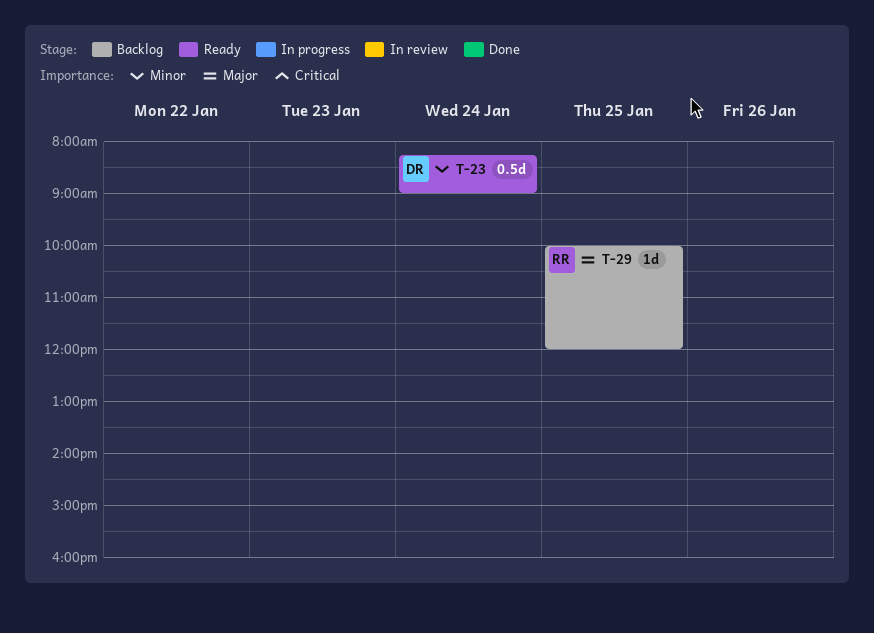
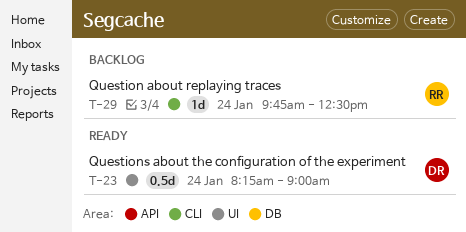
T-29, day: Jan 25 -> Jan 24
T-29, begins: 10:00 -> 09:45
T-29, ends: 12:00 -> 12:30

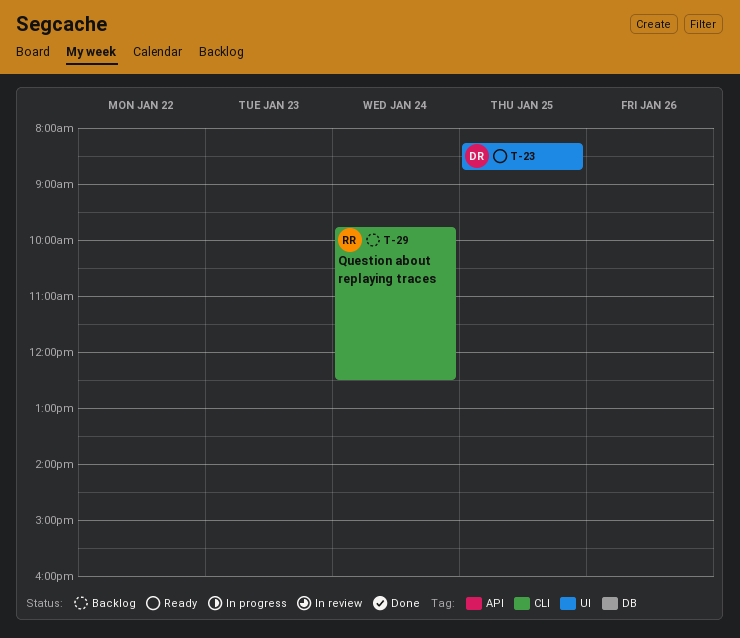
T-23, day: Jan 24 -> Jan 25
T-23, ends: 09:00 -> 08:45

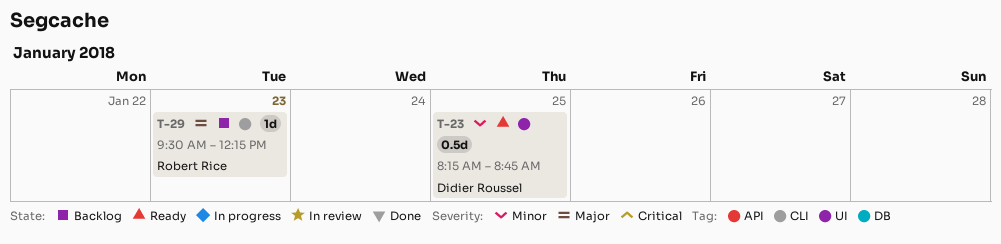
T-29, day: Jan 24 -> Jan 23
T-29, begins: 09:45 -> 09:30
T-29, ends: 12:30 -> 12:15

